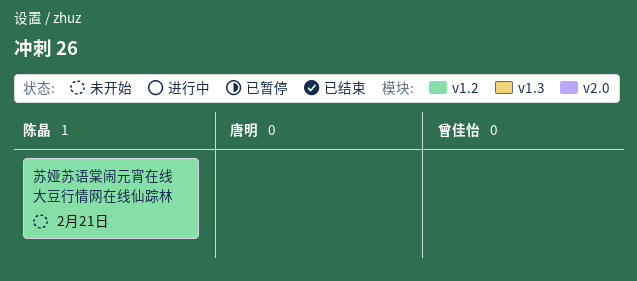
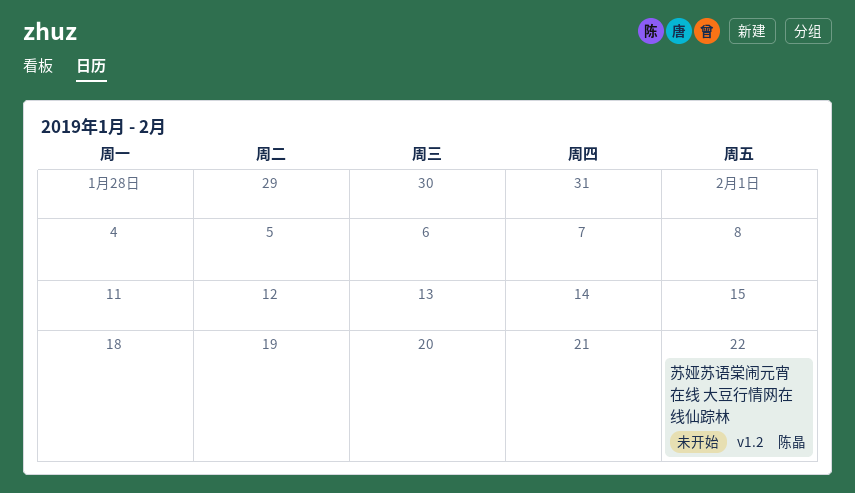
苏娅苏语棠闹元宵在线 大豆行情网在线仙踪林, due: Feb 21 -> Feb 22

